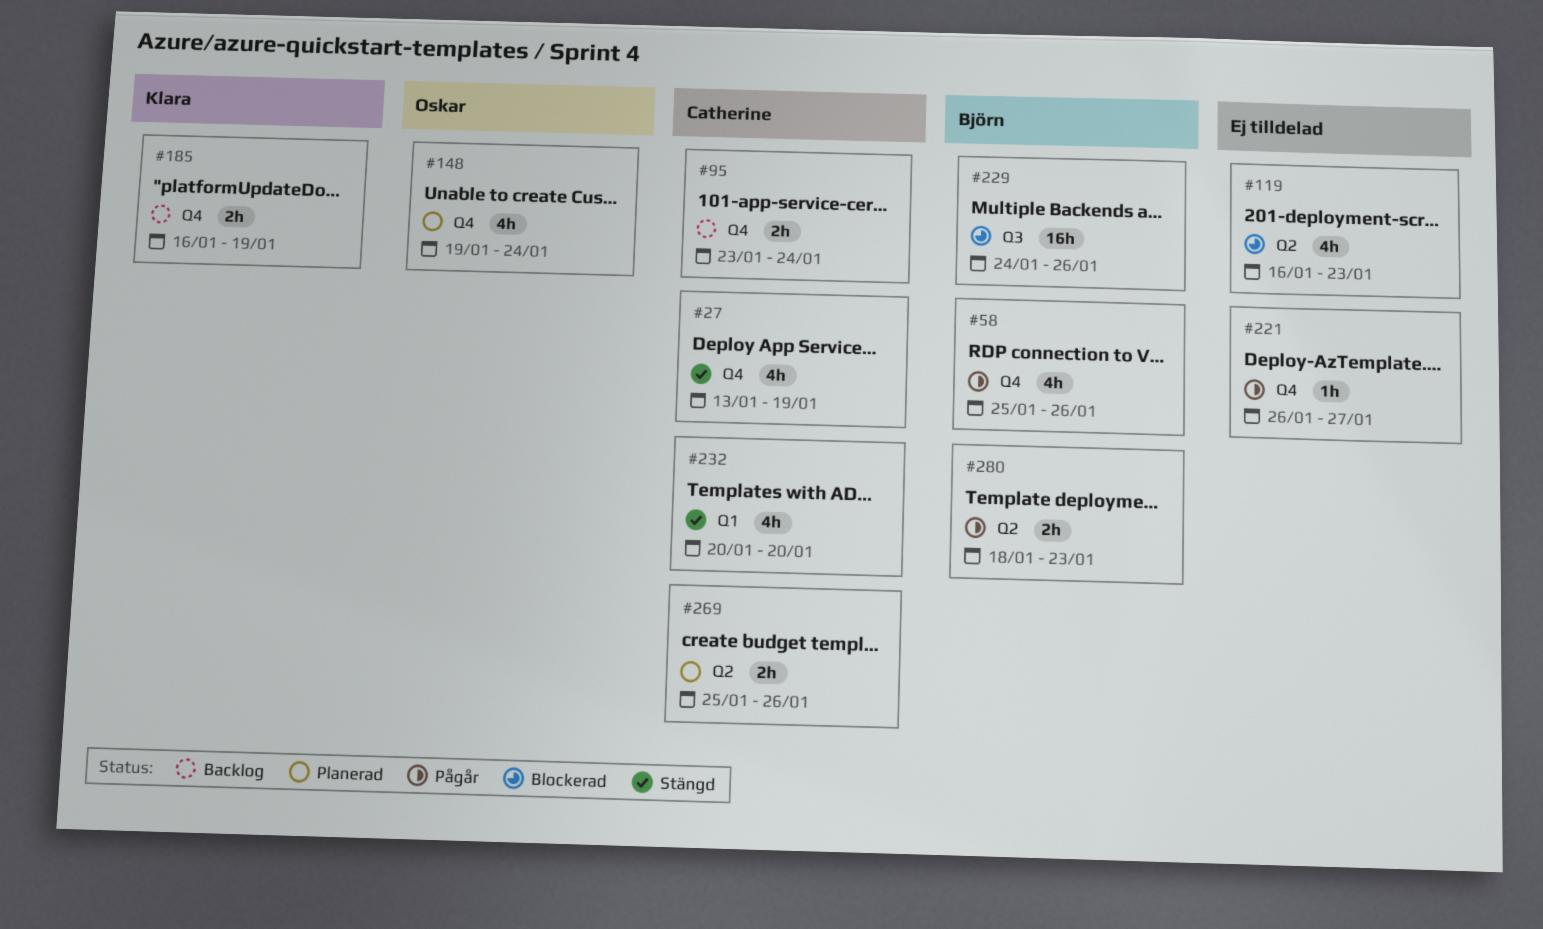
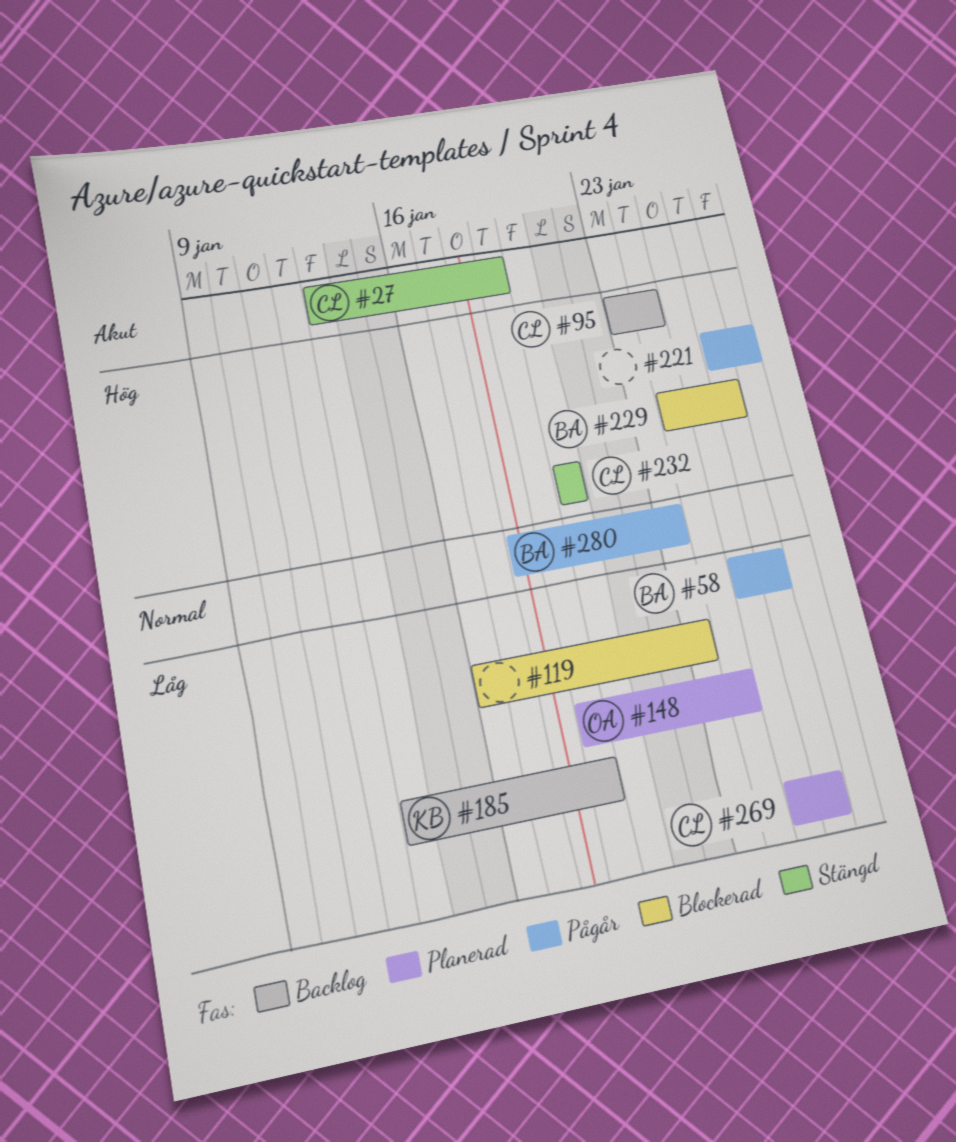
#185, start: Jan 16 -> Jan 13

